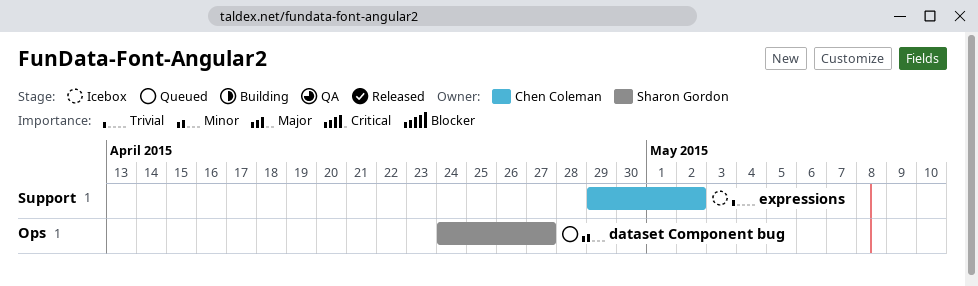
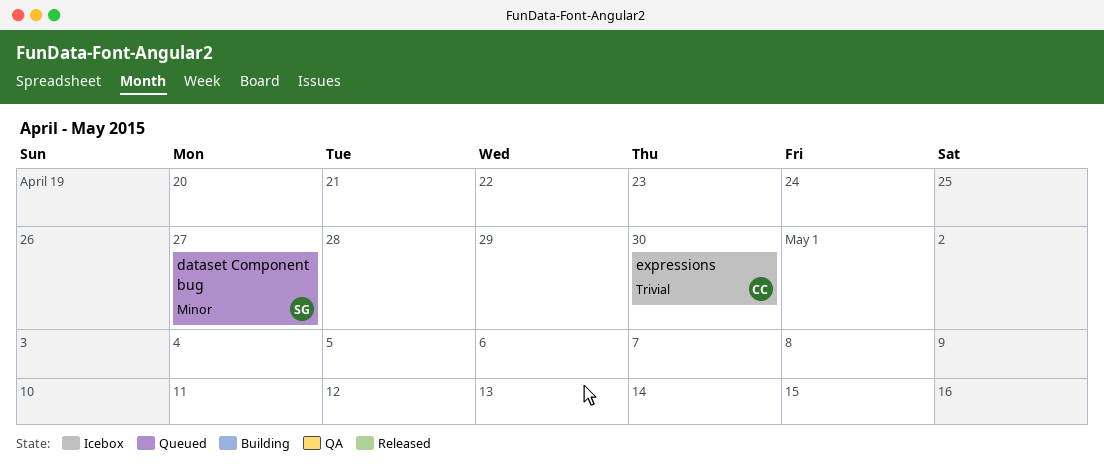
expressions, due: May 2 -> Apr 30

